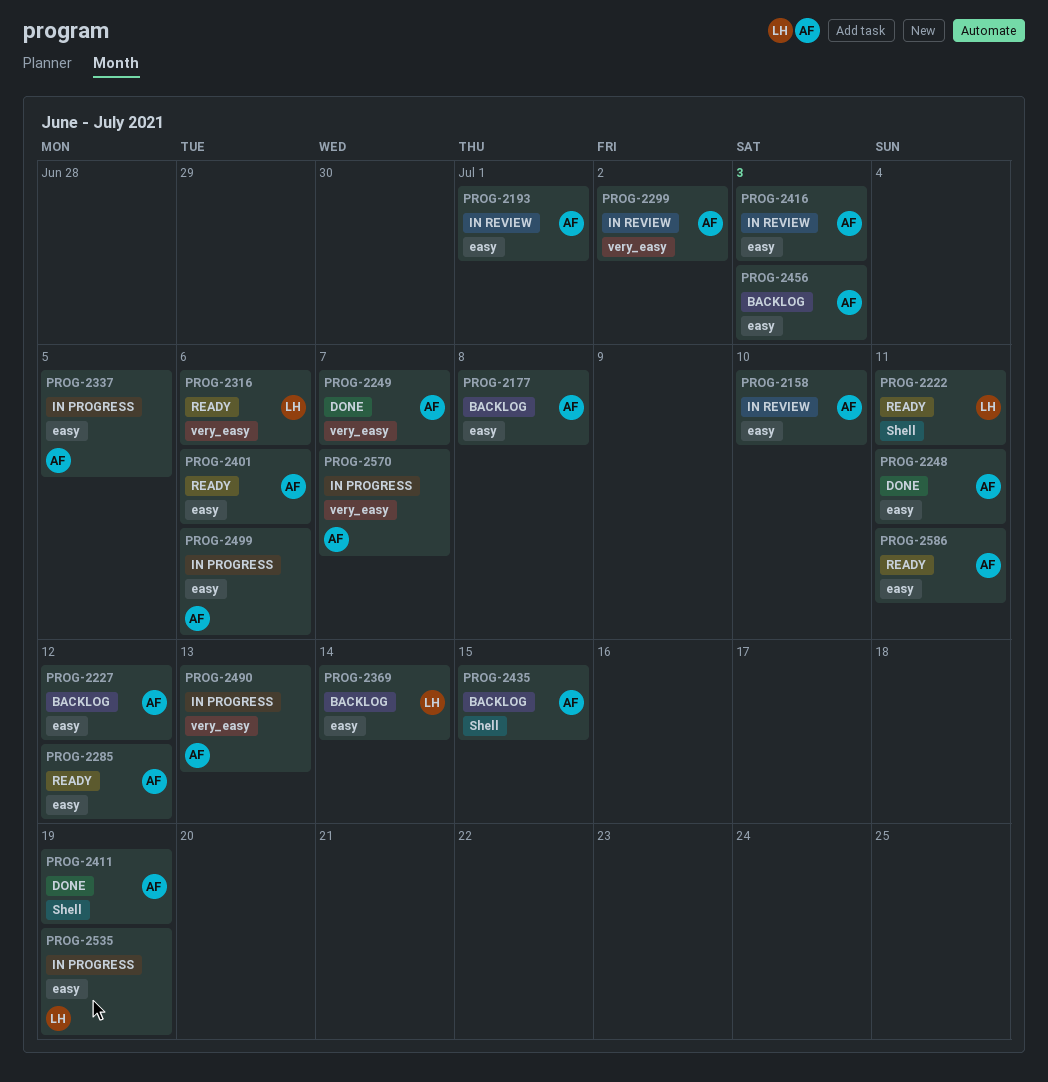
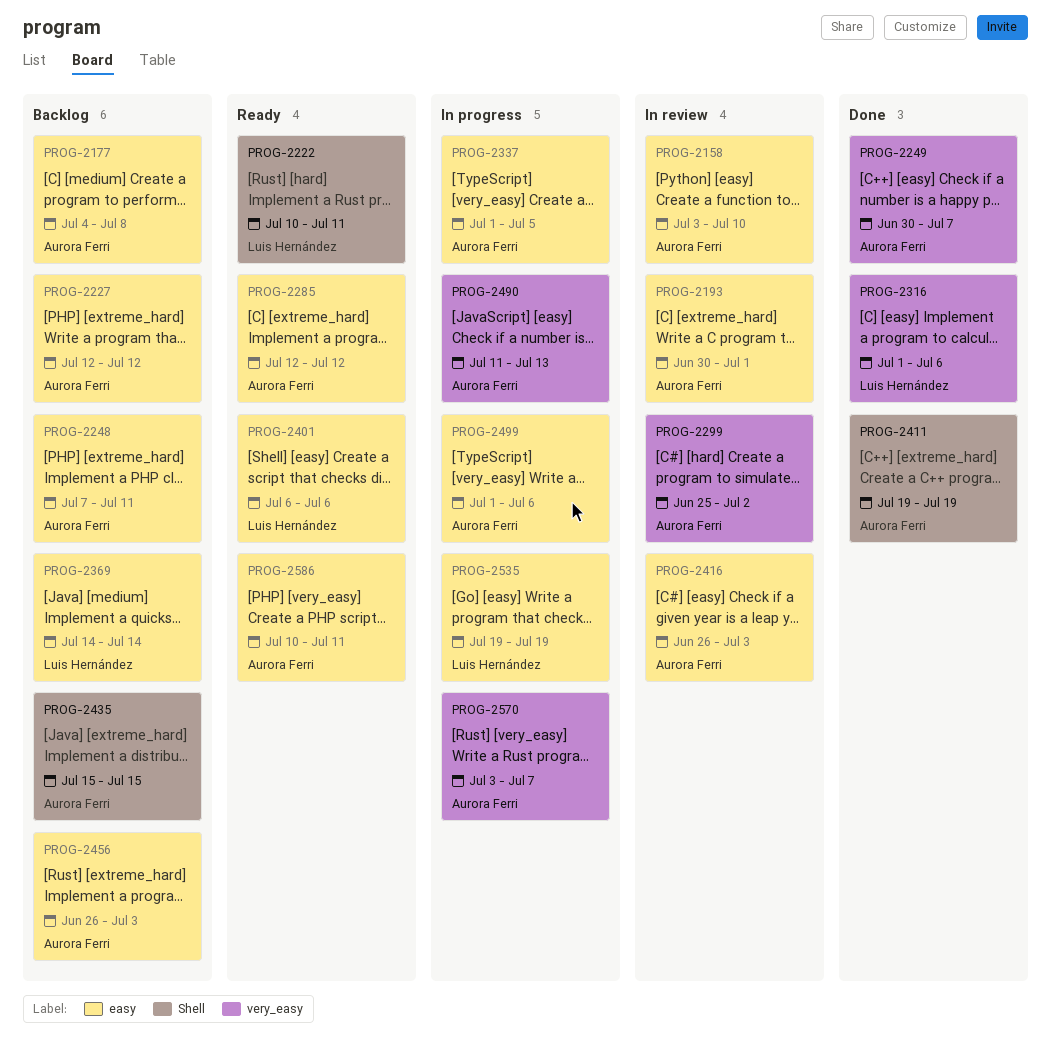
PROG-2248, status: Done -> Backlog
PROG-2316, status: Ready -> Done
PROG-2401, owner: Aurora Ferri -> Luis Hernández

